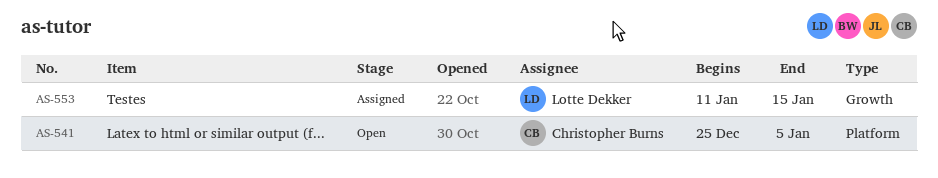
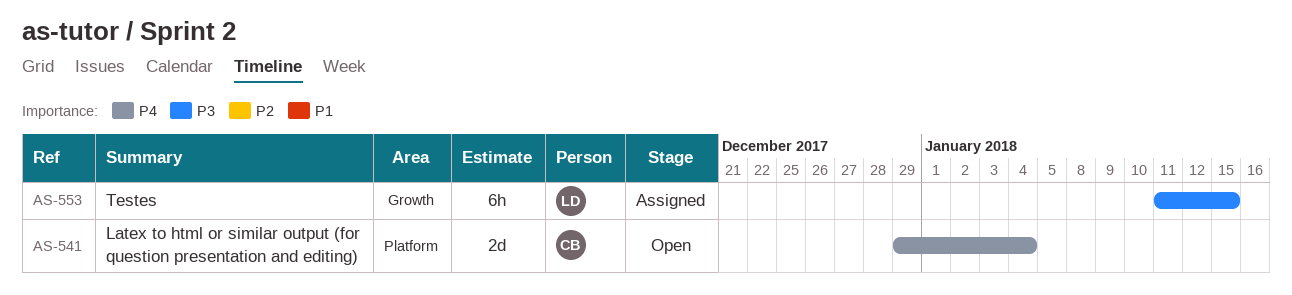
AS-541, start: Dec 25 -> Dec 29
AS-541, due: Jan 5 -> Jan 4

